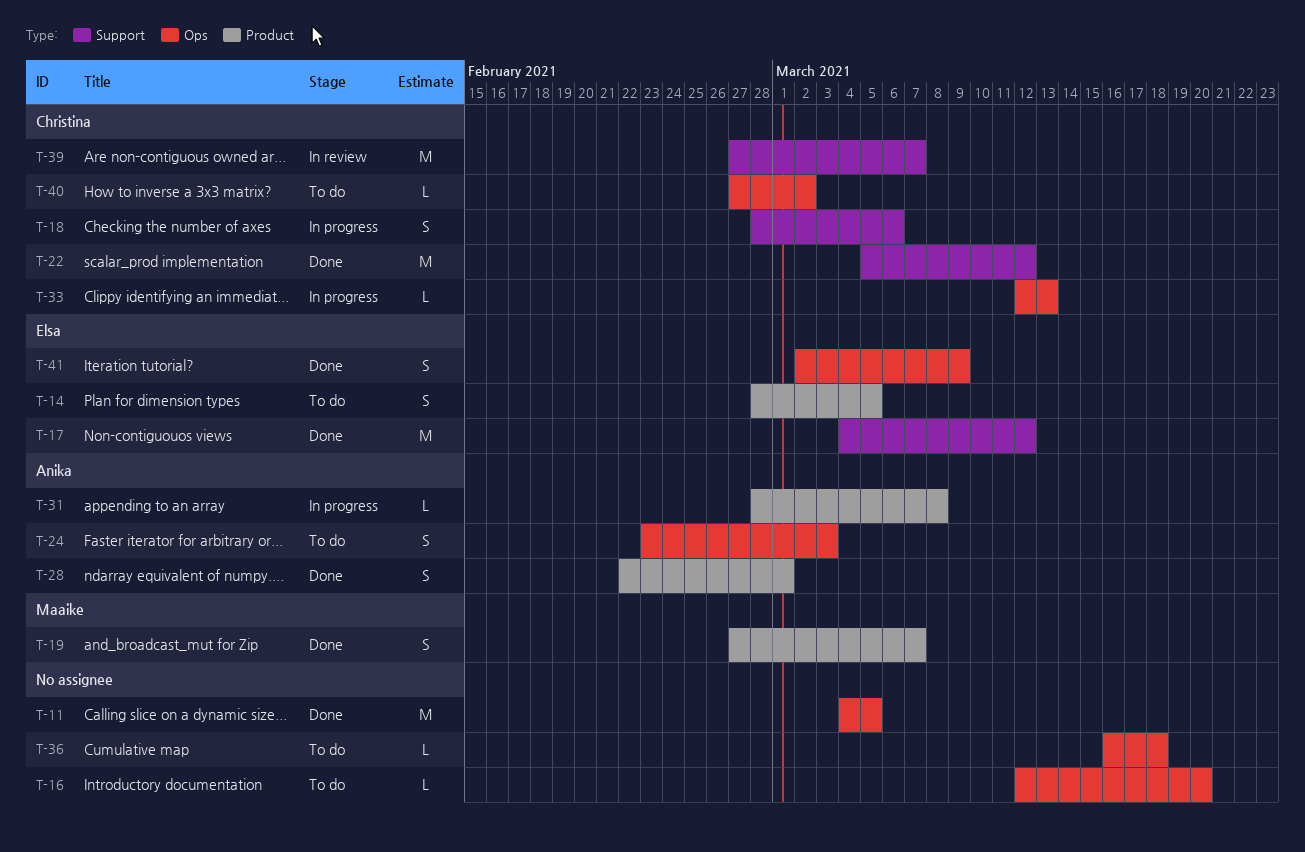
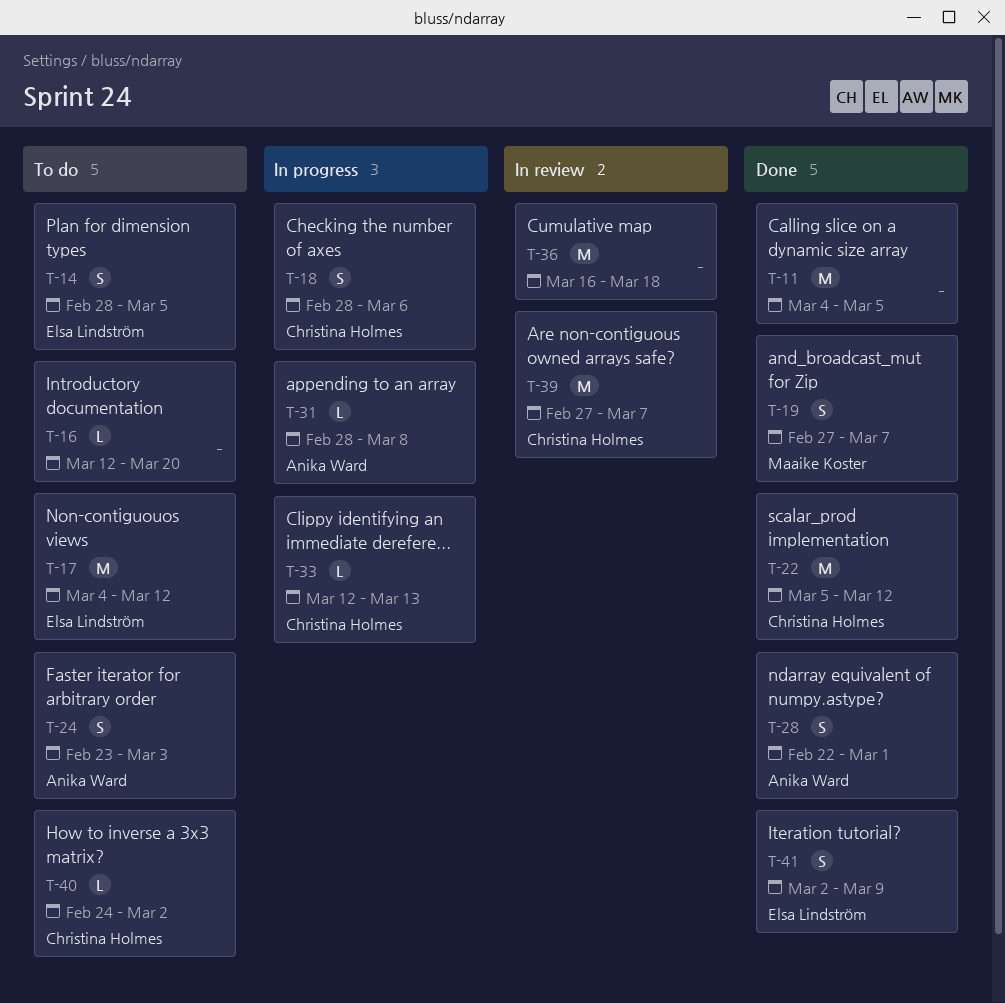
T-17, status: Done -> To do
T-36, status: To do -> In review
T-36, estimate: L -> M
T-40, start: Feb 27 -> Feb 24

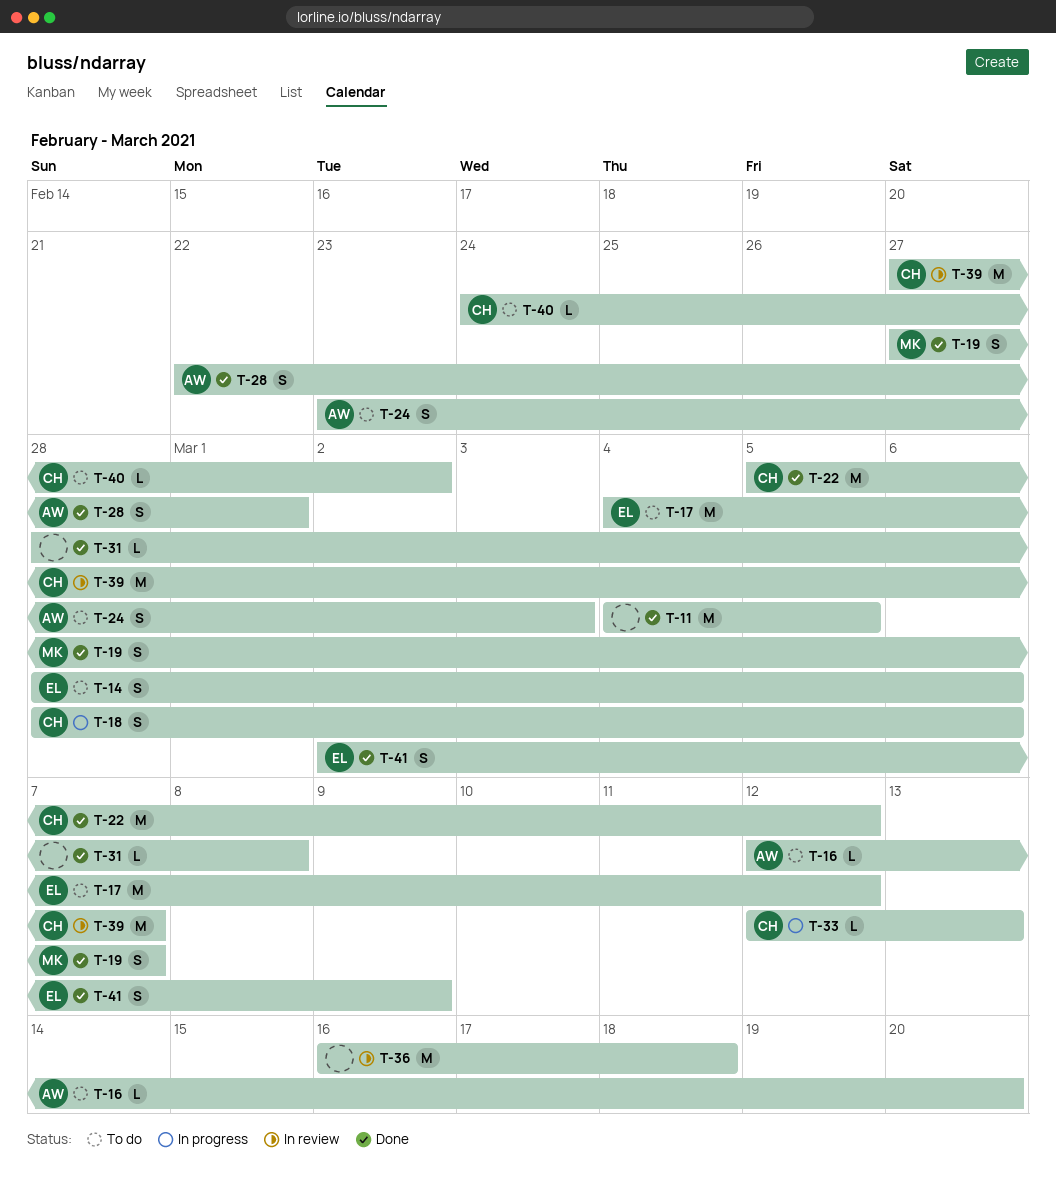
T-14, due: Mar 5 -> Mar 6
T-16, owner: none -> Anika Ward
T-31, status: In progress -> Done
T-31, owner: Anika Ward -> none

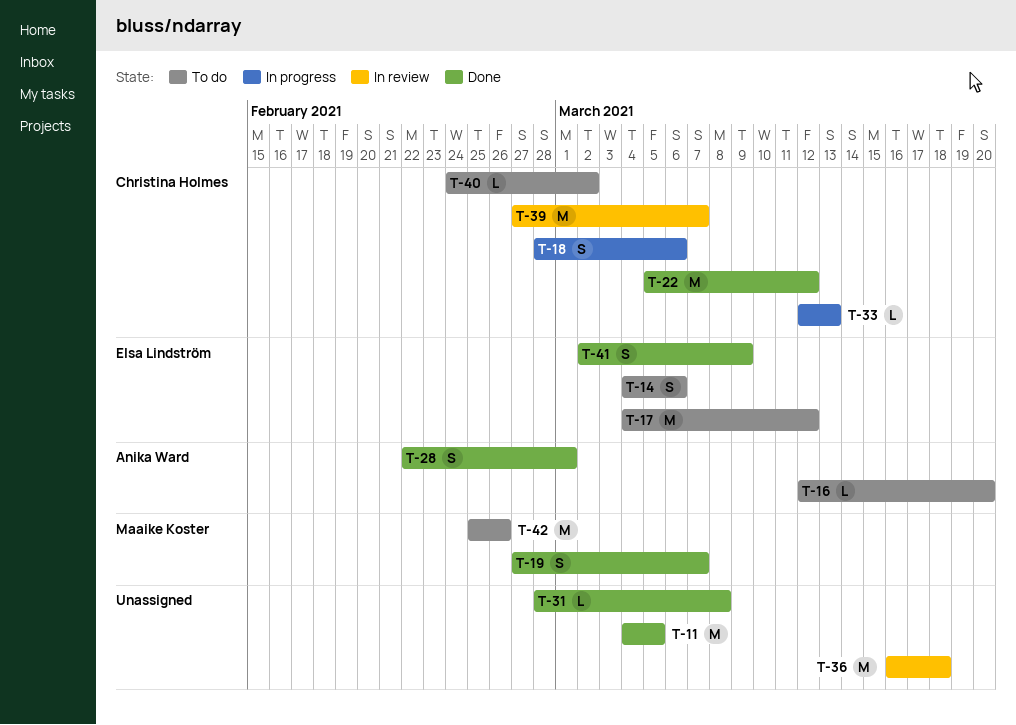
T-14, start: Feb 28 -> Mar 4
T-24: present -> none
T-42: none -> present

